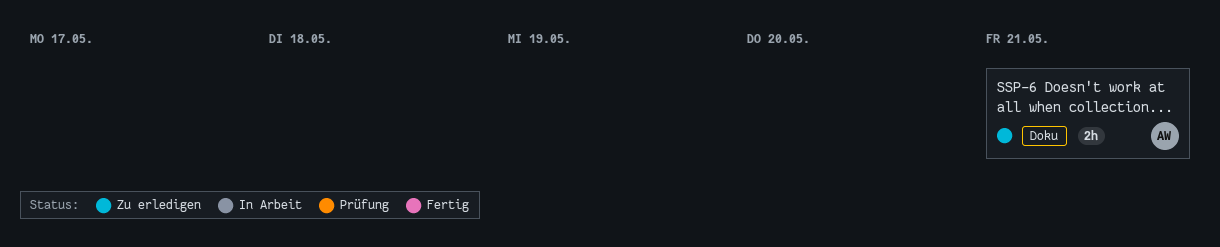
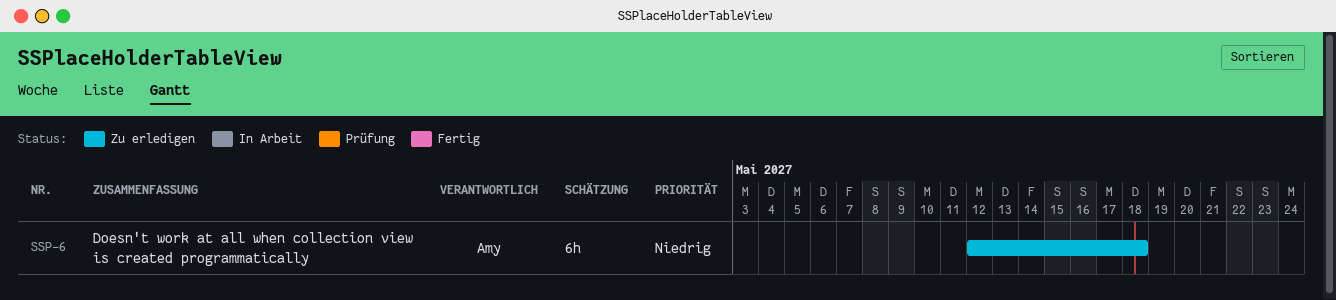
SSP-6, estimate: 2h -> 6h
SSP-6, due: May 21 -> May 18

